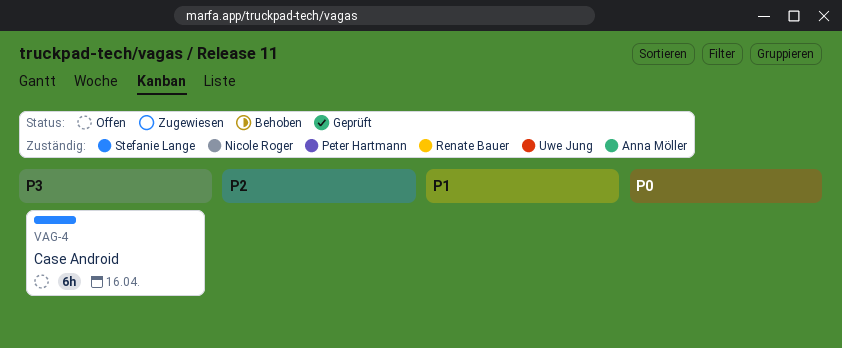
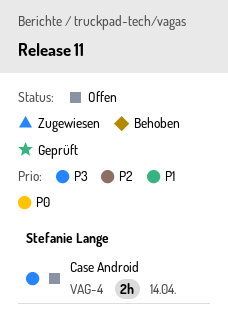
VAG-4, estimate: 6h -> 2h
VAG-4, due: Apr 16 -> Apr 14

